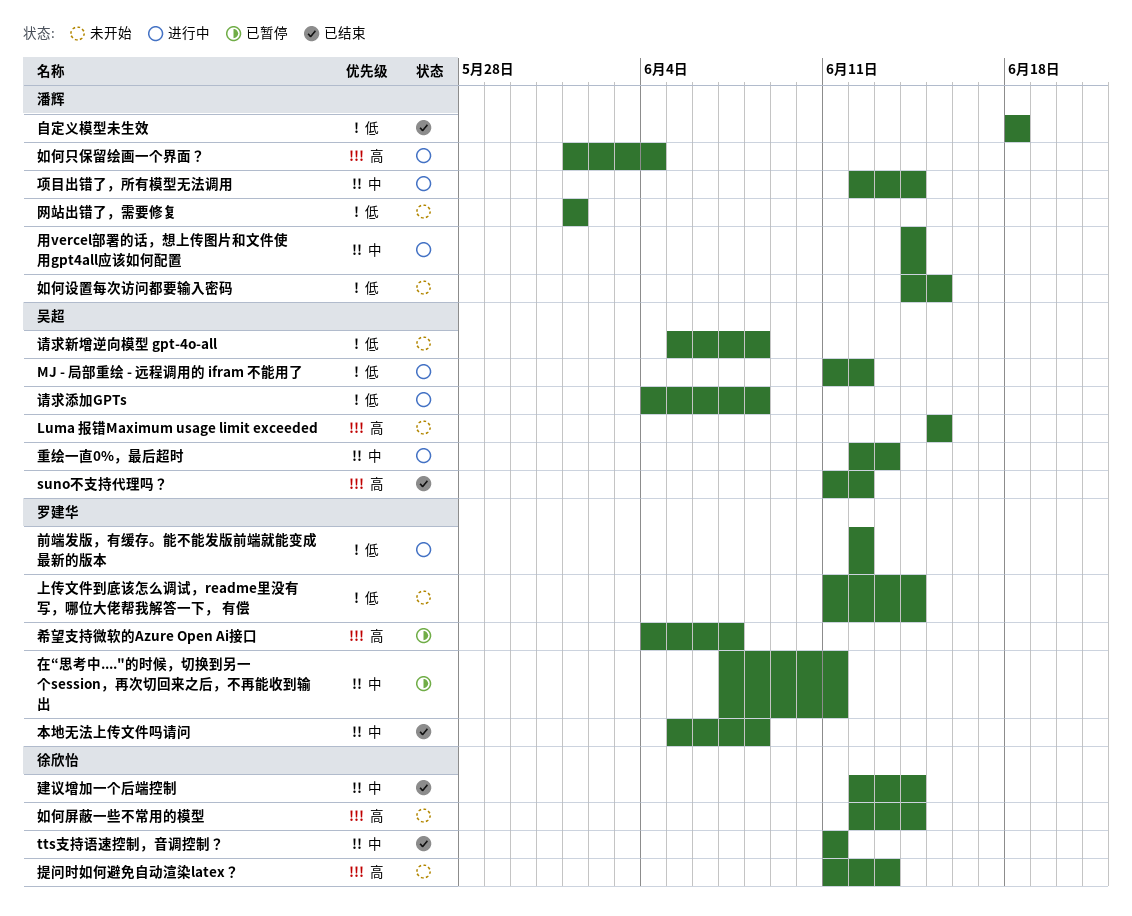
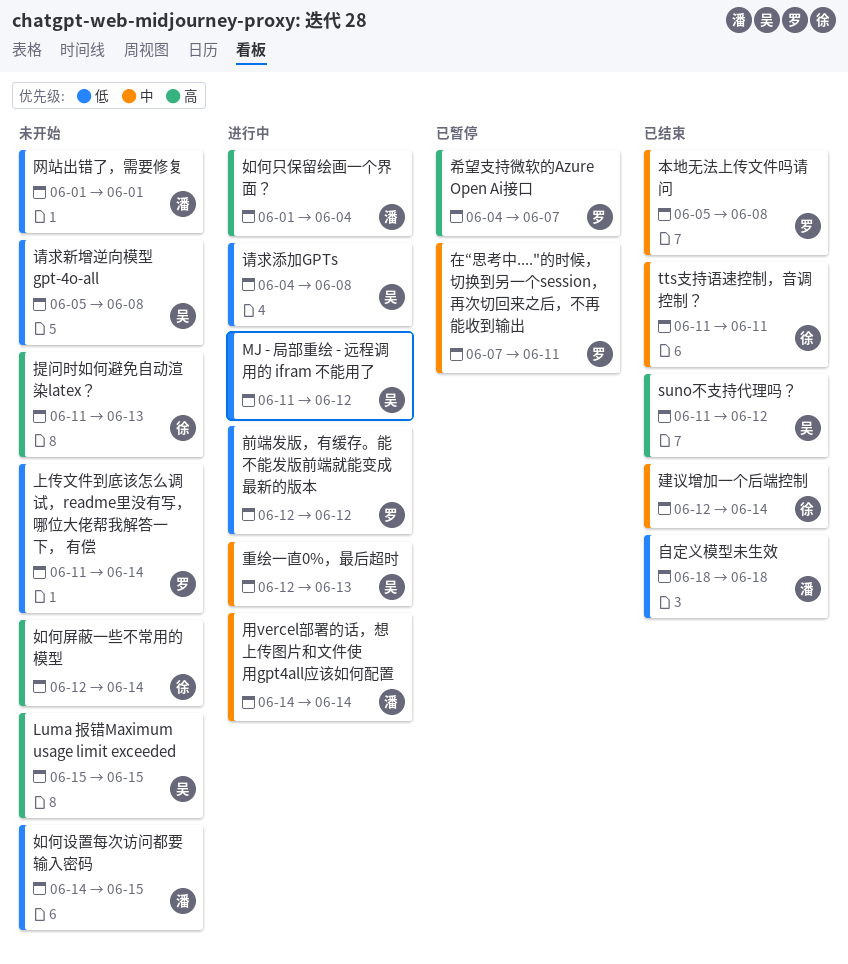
项目出错了，所有模型无法调用: present -> none

